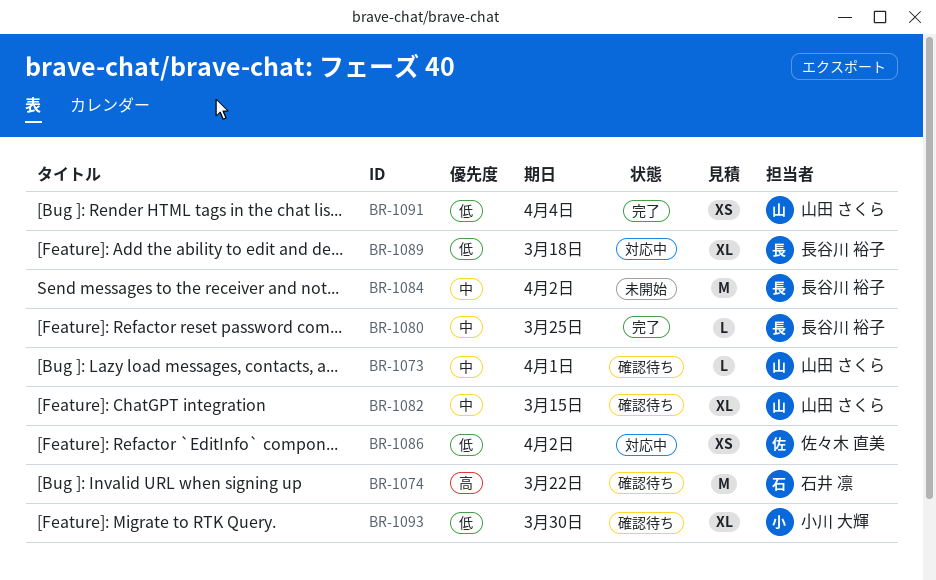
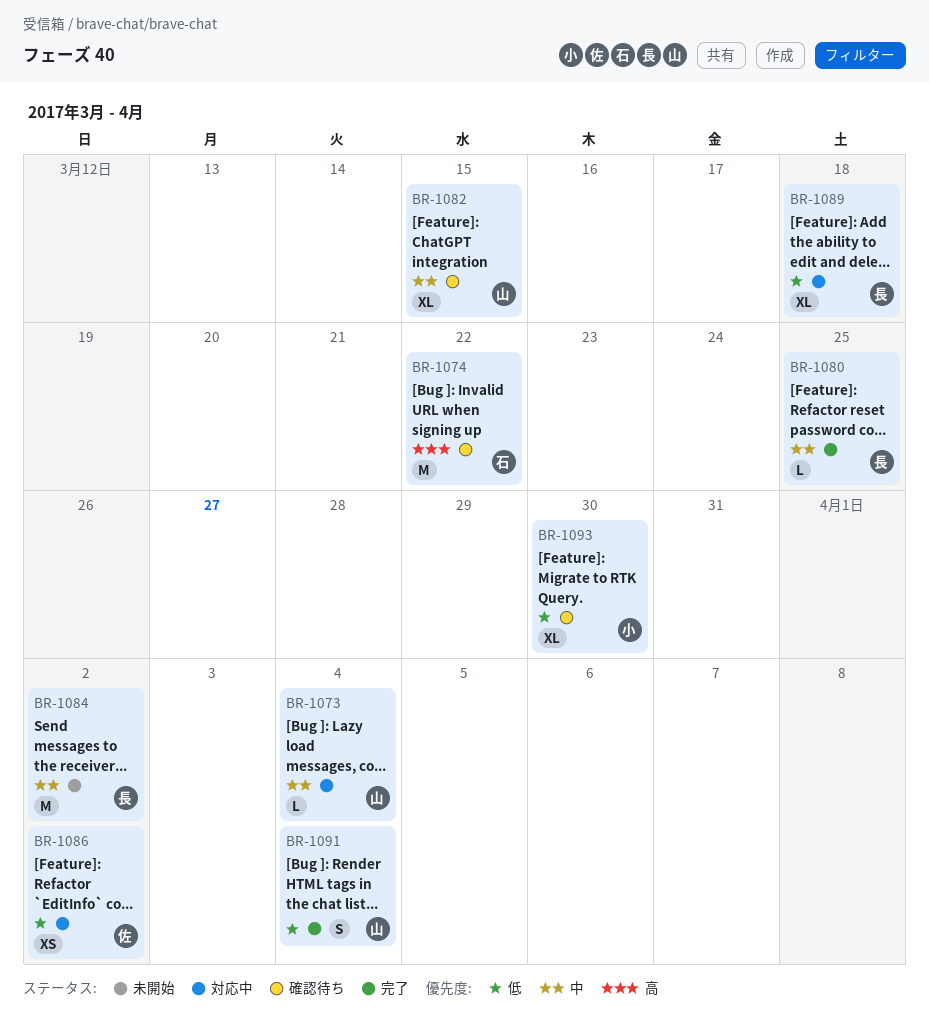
BR-1073, status: 確認待ち -> 対応中
BR-1073, due: Apr 1 -> Apr 4
BR-1091, estimate: XS -> S

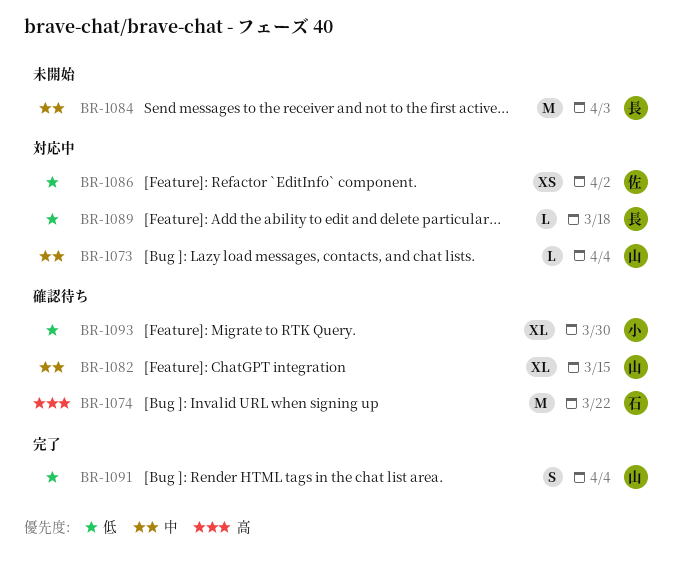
BR-1080: present -> none
BR-1084, due: Apr 2 -> Apr 3
BR-1089, estimate: XL -> L

